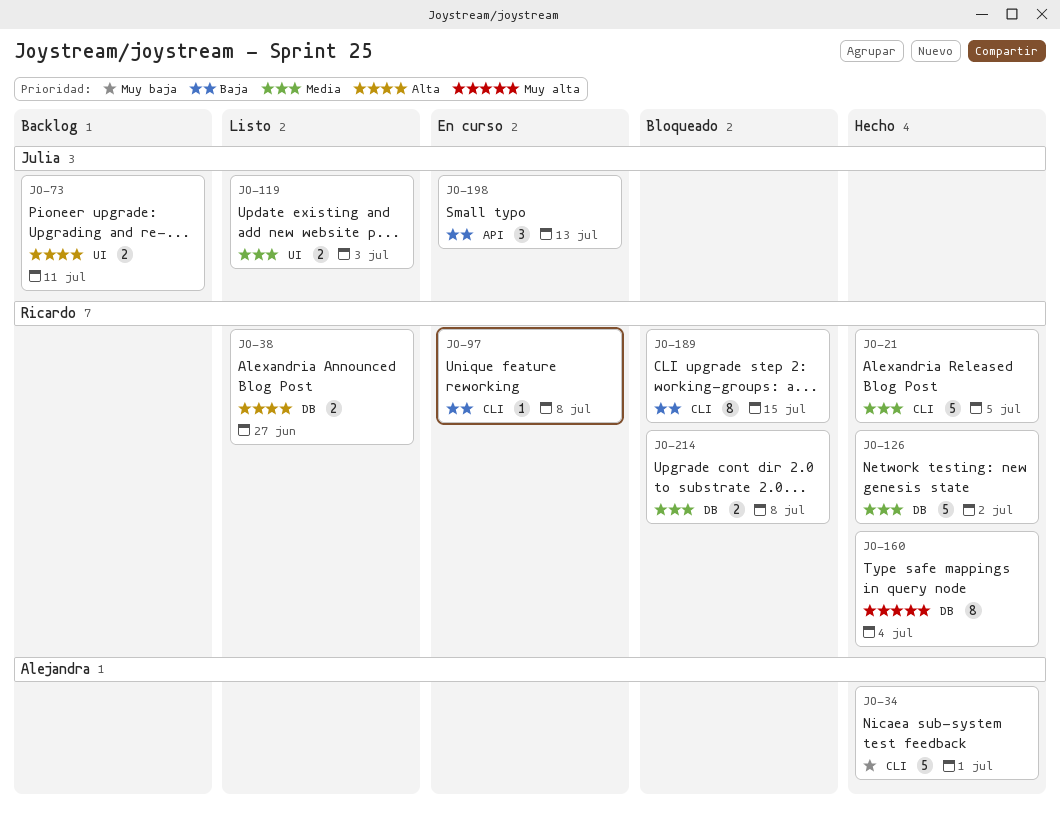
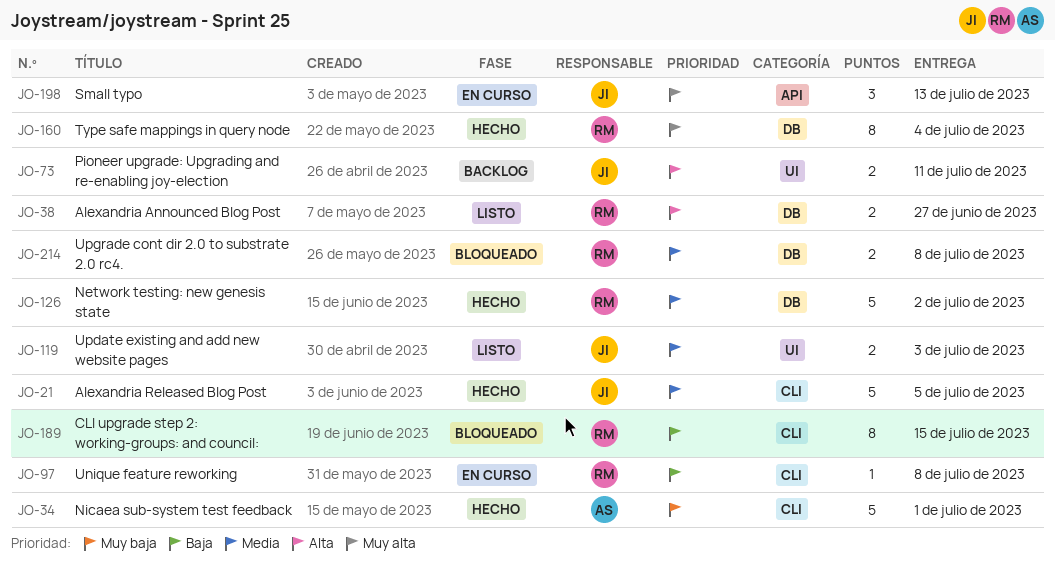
JO-21, owner: Ricardo -> Julia
JO-198, priority: Baja -> Muy alta

